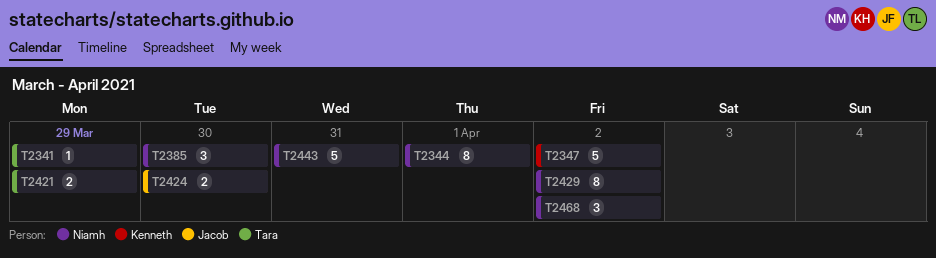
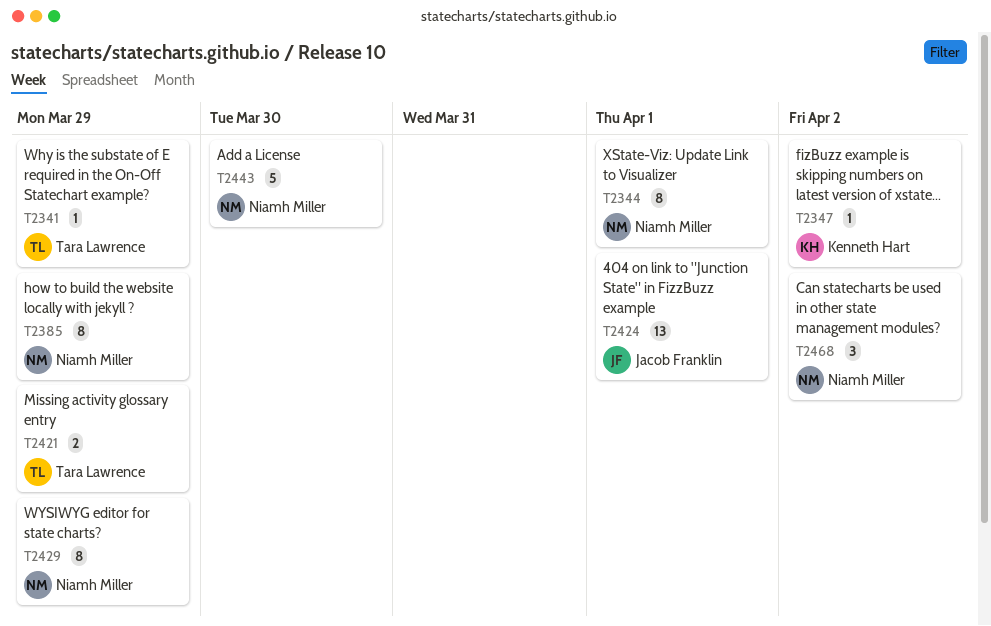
T2347, estimate: 5 -> 1
T2385, estimate: 3 -> 8
T2385, due: Mar 30 -> Mar 29
T2424, estimate: 2 -> 13
T2424, due: Mar 30 -> Apr 1
T2429, due: Apr 2 -> Mar 29
T2443, due: Mar 31 -> Mar 30

